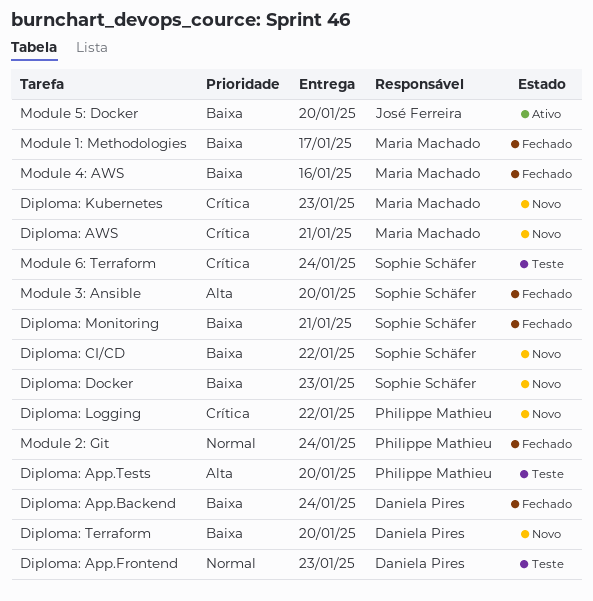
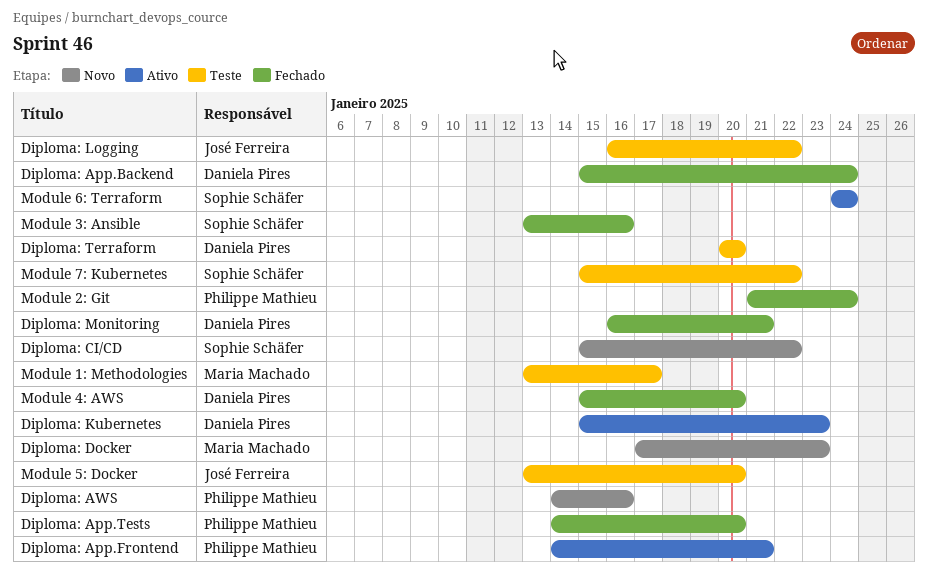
Diploma: App.Frontend, status: Teste -> Ativo
Diploma: App.Frontend, owner: Daniela Pires -> Philippe Mathieu
Diploma: App.Frontend, due: Jan 23 -> Jan 21
Diploma: App.Tests, status: Teste -> Fechado
Diploma: AWS, owner: Maria Machado -> Philippe Mathieu
Diploma: AWS, due: Jan 21 -> Jan 16
Diploma: Docker, owner: Sophie Schäfer -> Maria Machado
Diploma: Kubernetes, status: Novo -> Ativo
Diploma: Kubernetes, owner: Maria Machado -> Daniela Pires
Diploma: Logging, status: Novo -> Teste
Diploma: Logging, owner: Philippe Mathieu -> José Ferreira
Diploma: Monitoring, owner: Sophie Schäfer -> Daniela Pires
Diploma: Terraform, status: Novo -> Teste
Module 1: Methodologies, status: Fechado -> Teste
Module 3: Ansible, due: Jan 20 -> Jan 16
Module 4: AWS, owner: Maria Machado -> Daniela Pires
Module 4: AWS, due: Jan 16 -> Jan 20
Module 5: Docker, status: Ativo -> Teste
Module 6: Terraform, status: Teste -> Ativo
Module 7: Kubernetes: none -> present

